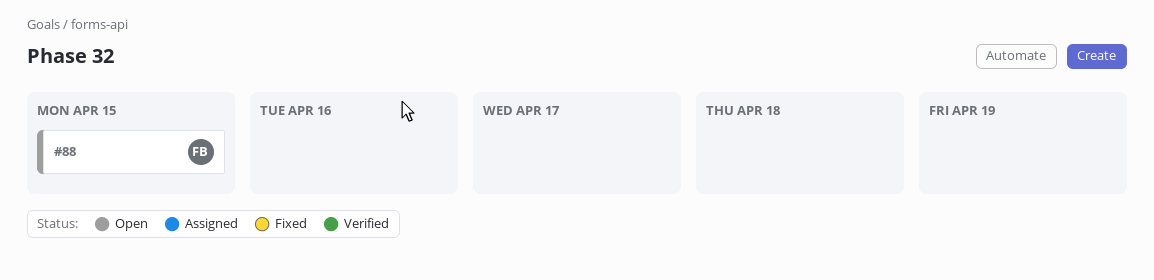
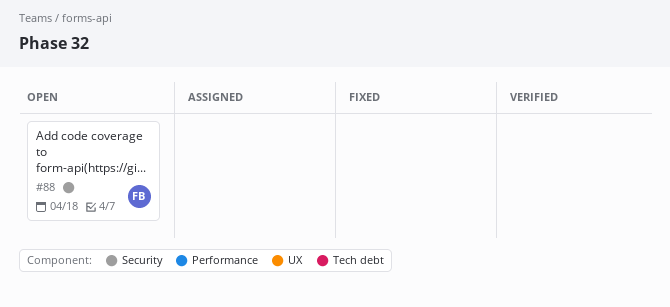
#88, due: Apr 15 -> Apr 18

